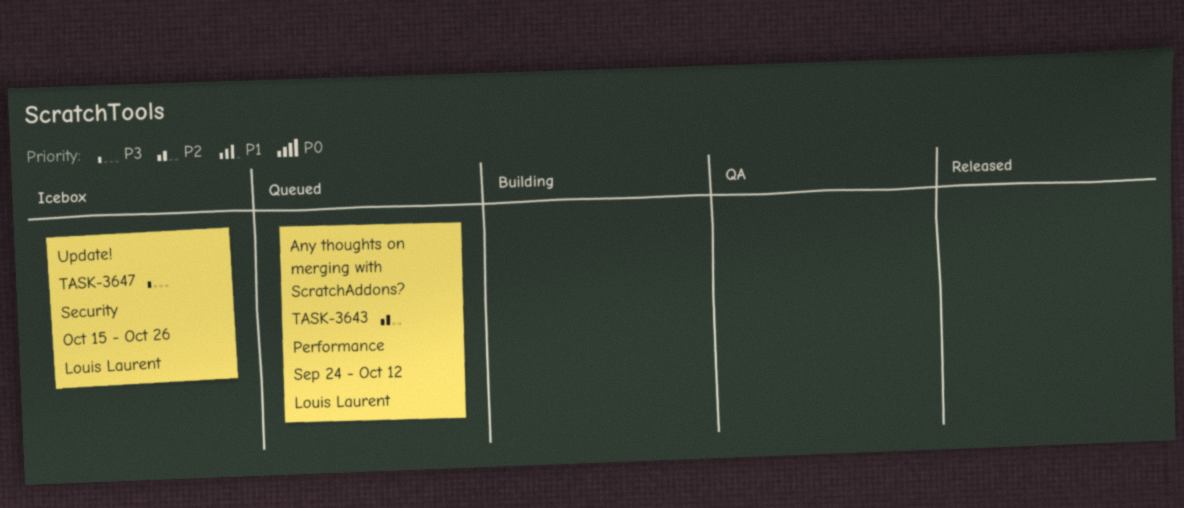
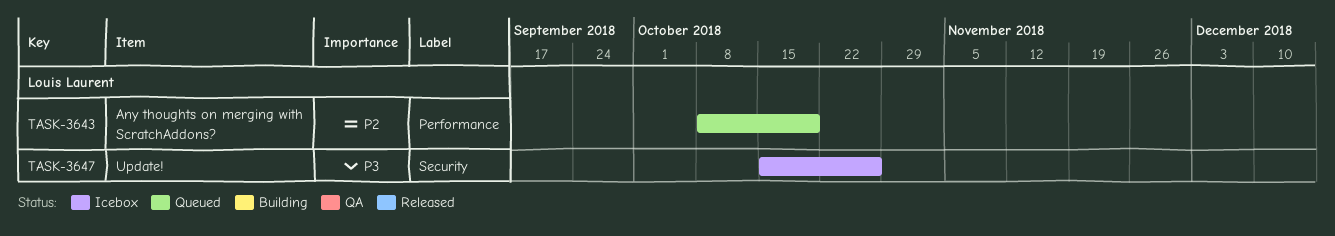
TASK-3643, start: Sep 24 -> Oct 8
TASK-3643, due: Oct 12 -> Oct 19

